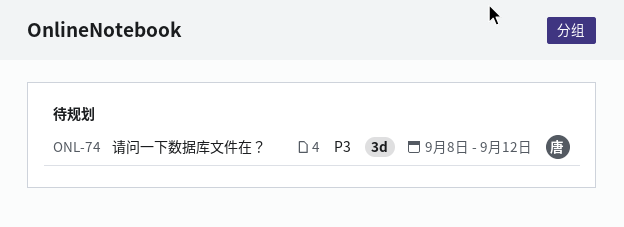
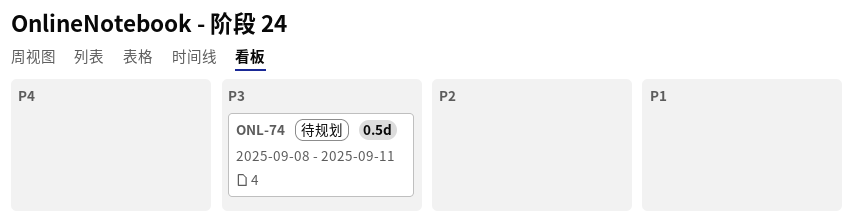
ONL-74, estimate: 3d -> 0.5d
ONL-74, due: Sep 12 -> Sep 11

